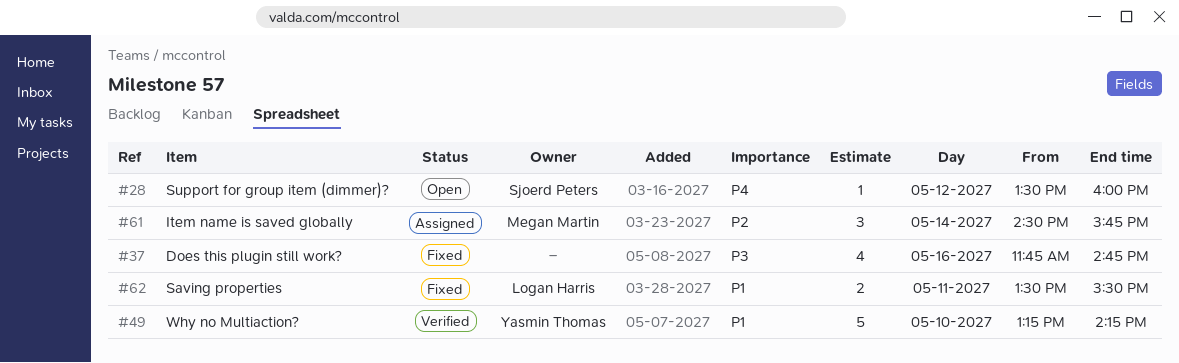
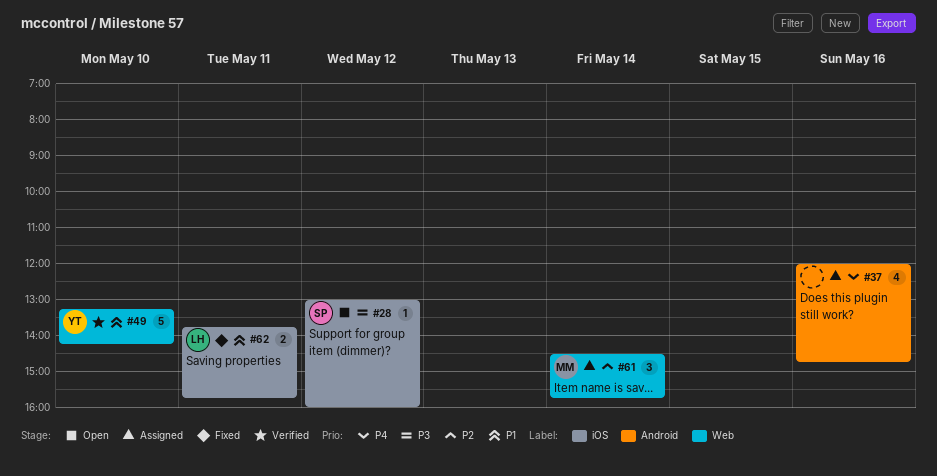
#28, priority: P4 -> P3
#28, begins: 13:30 -> 13:00
#37, status: Fixed -> Assigned
#37, priority: P3 -> P4
#37, begins: 11:45 -> 12:00
#62, begins: 13:30 -> 13:45
#62, ends: 15:30 -> 15:45

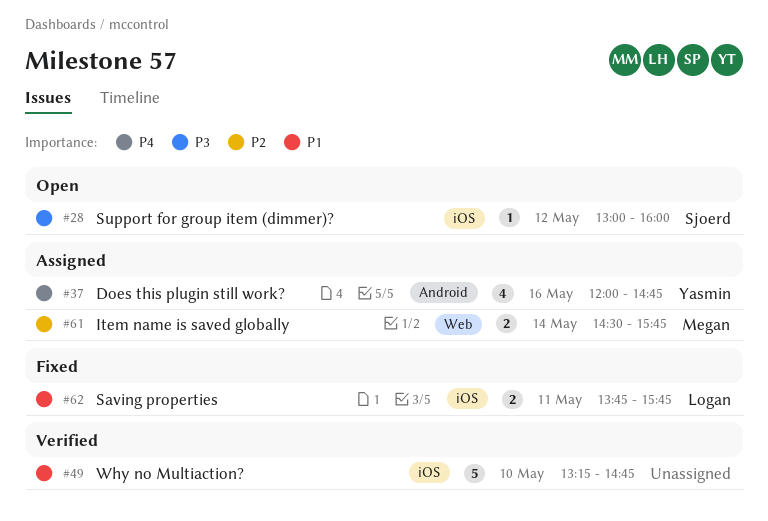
#37, owner: none -> Yasmin
#49, owner: Yasmin -> none
#49, label: Web -> iOS
#49, ends: 14:15 -> 14:45
#61, estimate: 3 -> 2

